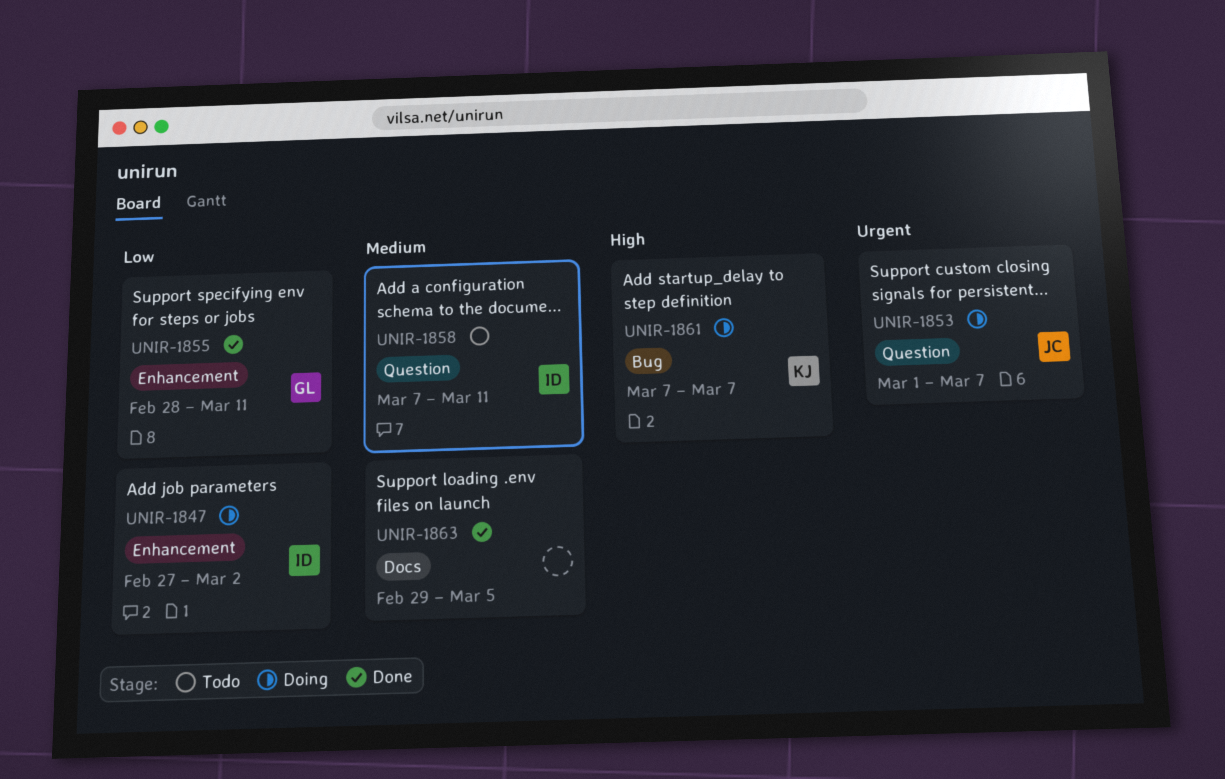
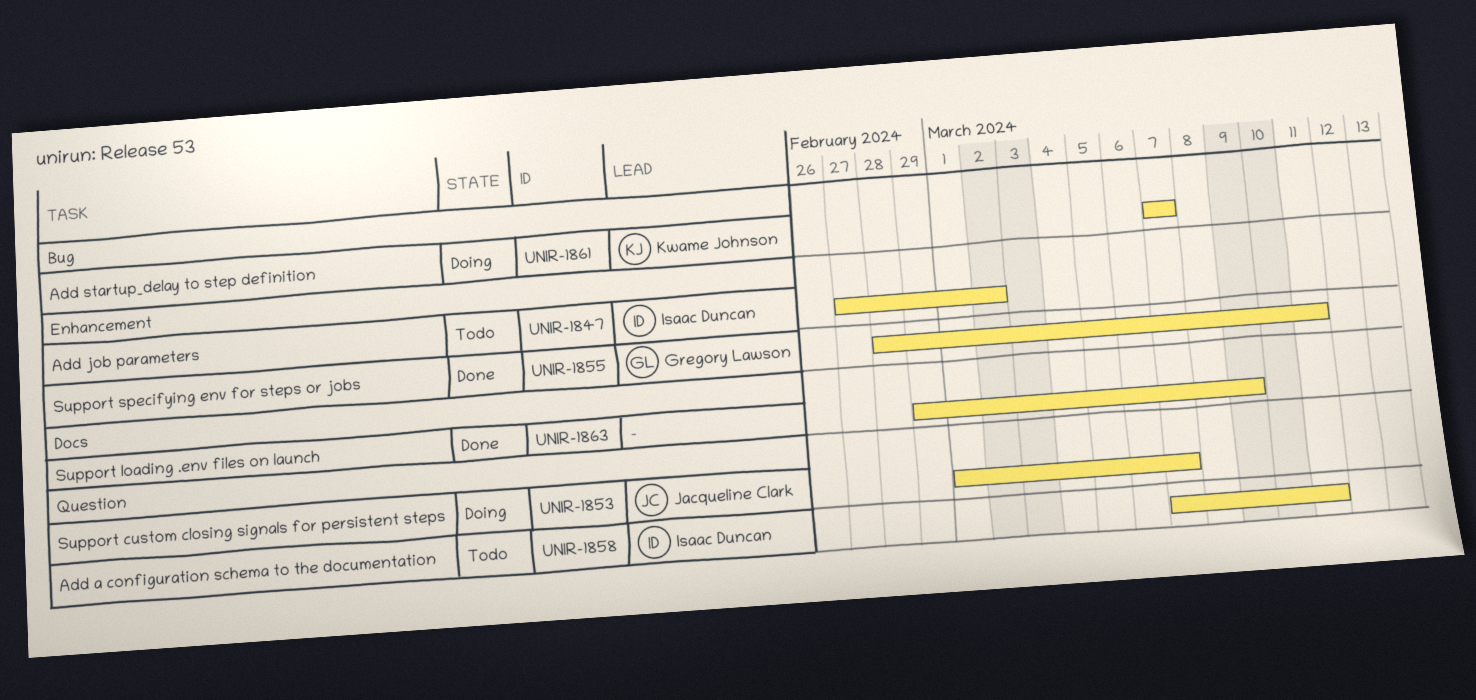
UNIR-1847, status: Doing -> Todo
UNIR-1863, due: Mar 5 -> Mar 9

